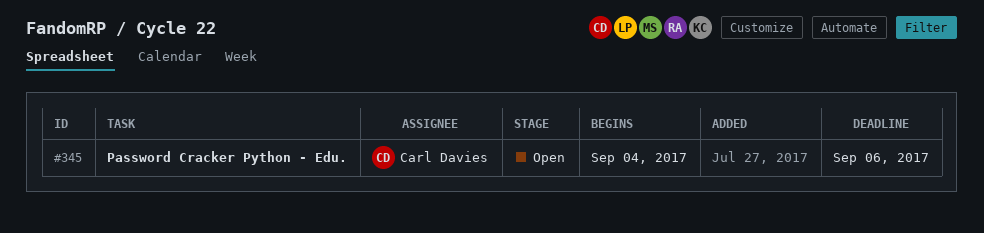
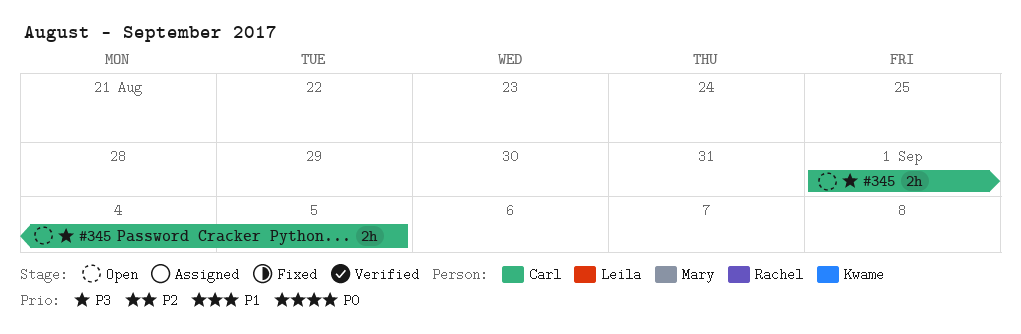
#345, start: Sep 4 -> Sep 1
#345, due: Sep 6 -> Sep 5

